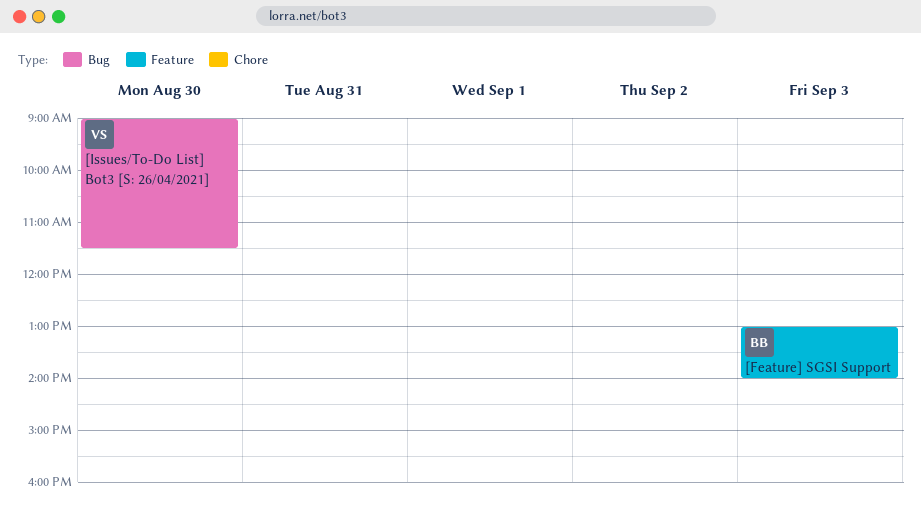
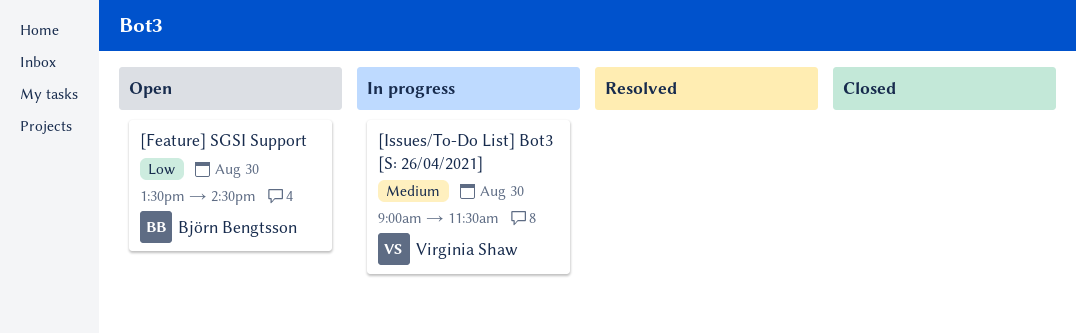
[Feature] SGSI Support, day: Sep 3 -> Aug 30
[Feature] SGSI Support, begins: 13:00 -> 13:30
[Feature] SGSI Support, ends: 14:00 -> 14:30

